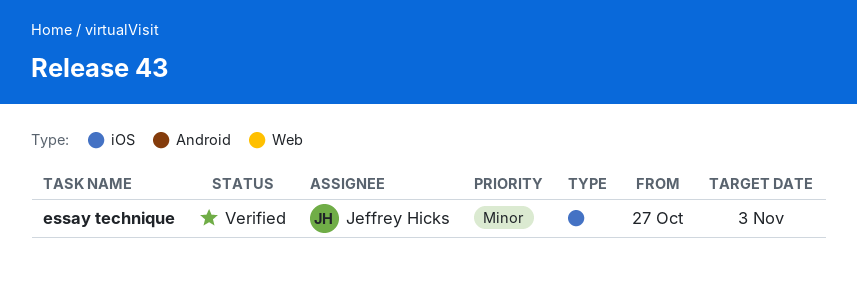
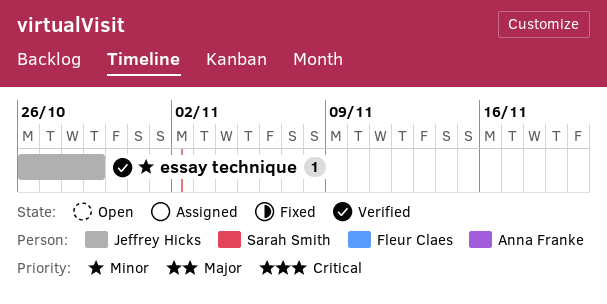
essay technique, start: Oct 27 -> Oct 26
essay technique, due: Nov 3 -> Oct 29

